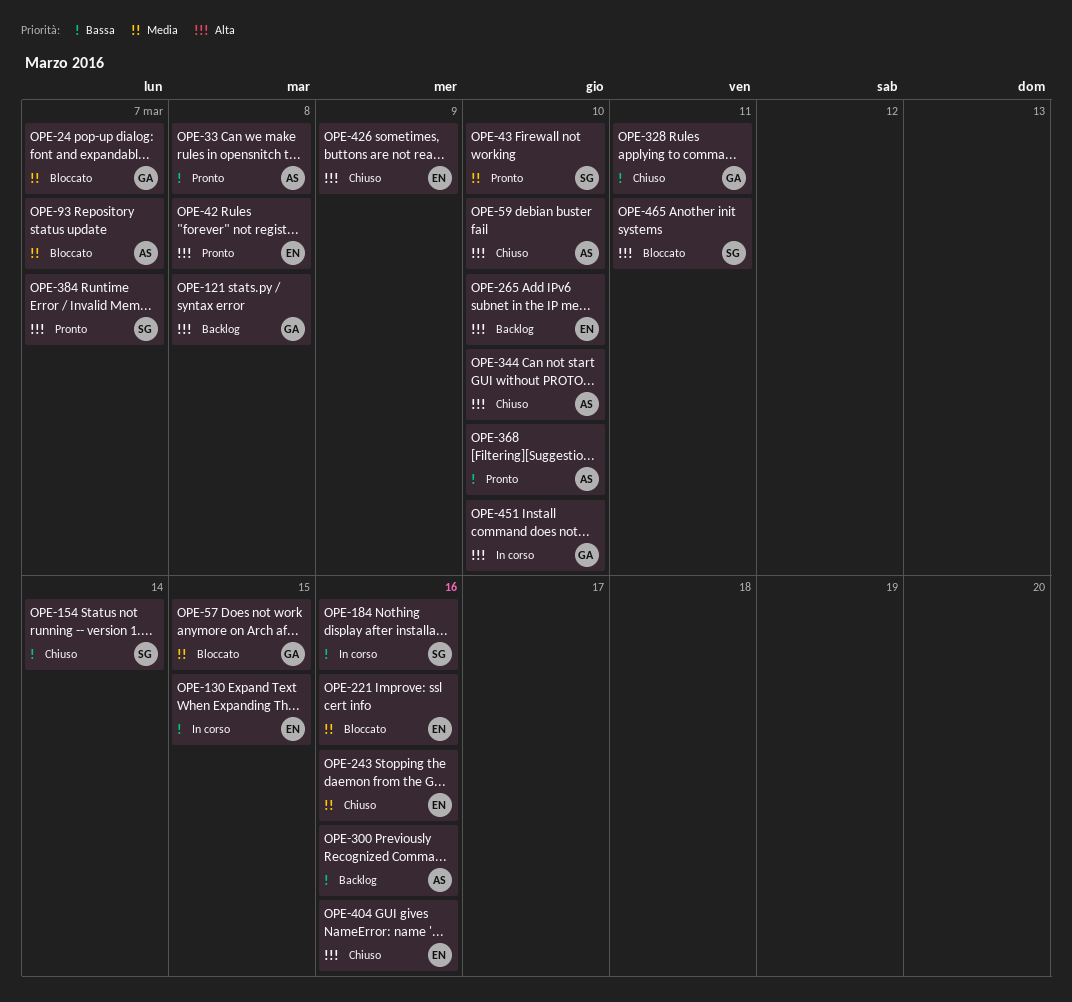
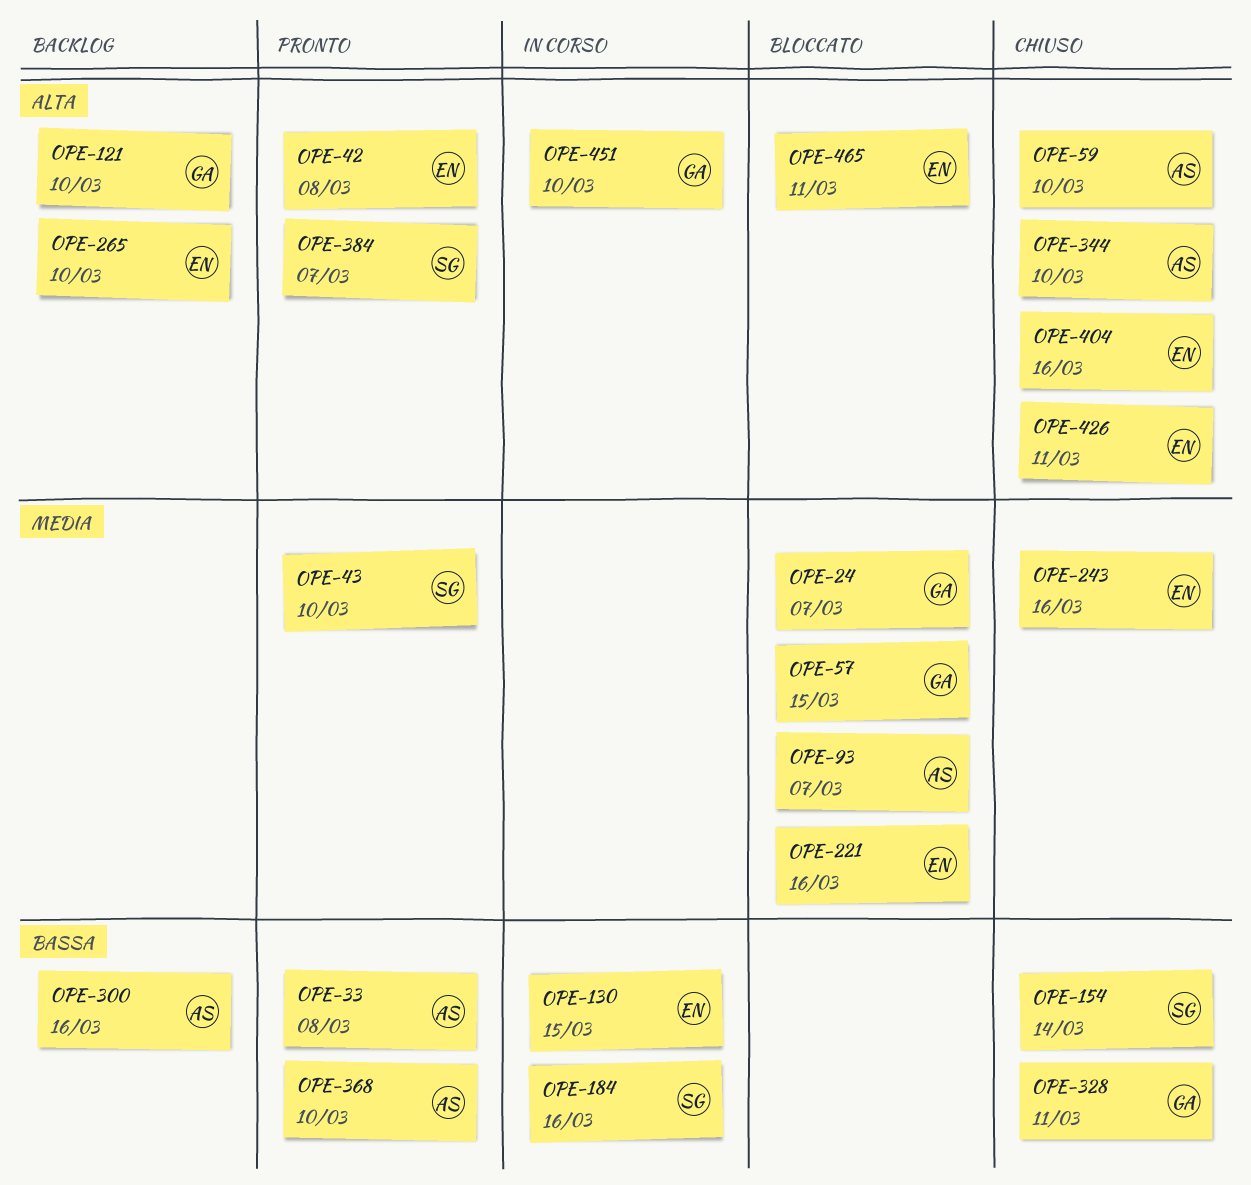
OPE-121, due: Mar 8 -> Mar 10
OPE-426, due: Mar 9 -> Mar 11
OPE-465, owner: SG -> EN

